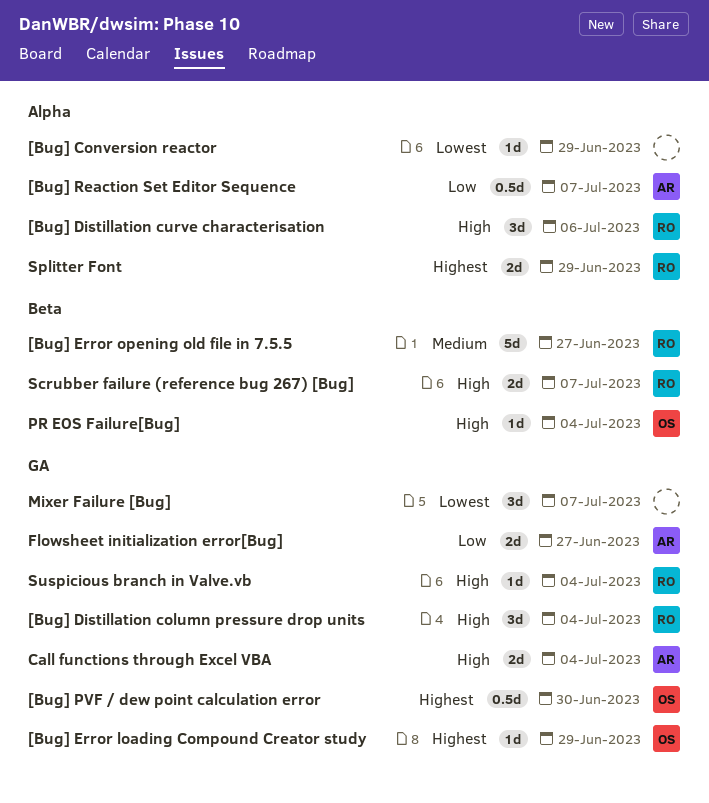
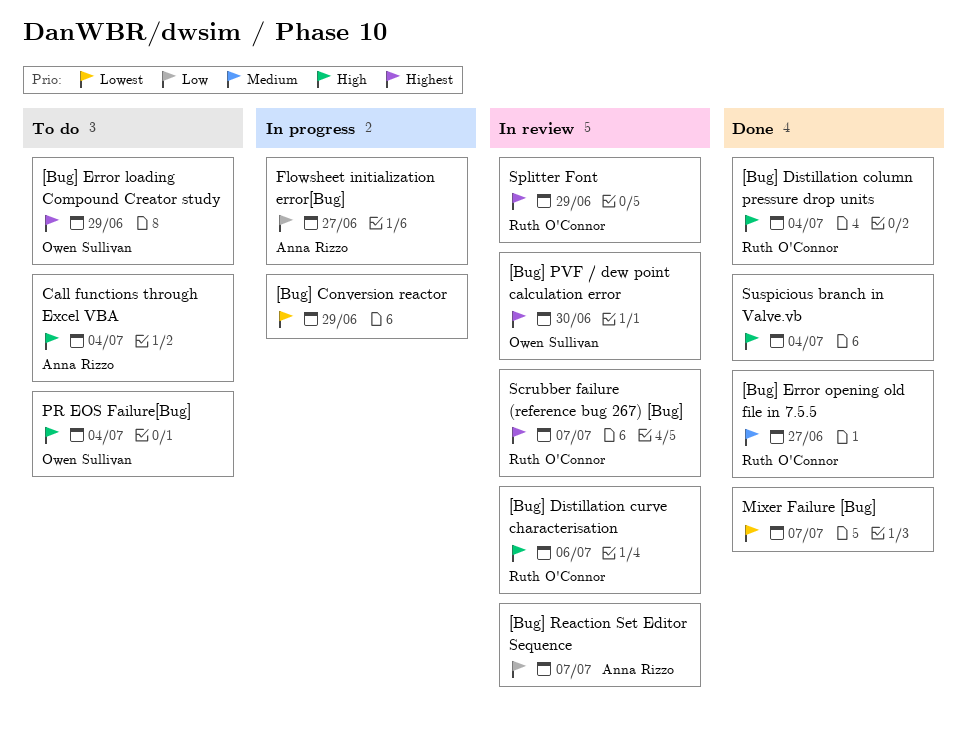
Scrubber failure (reference bug 267) [Bug], priority: High -> Highest
Suspicious branch in Valve.vb, owner: Ruth O'Connor -> none

